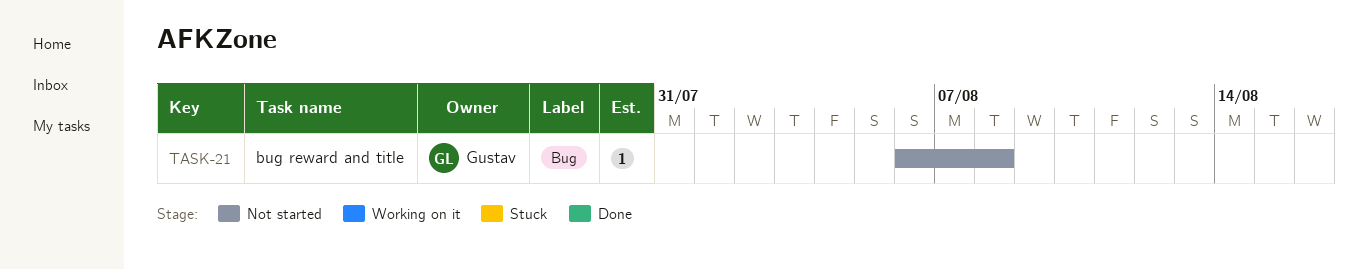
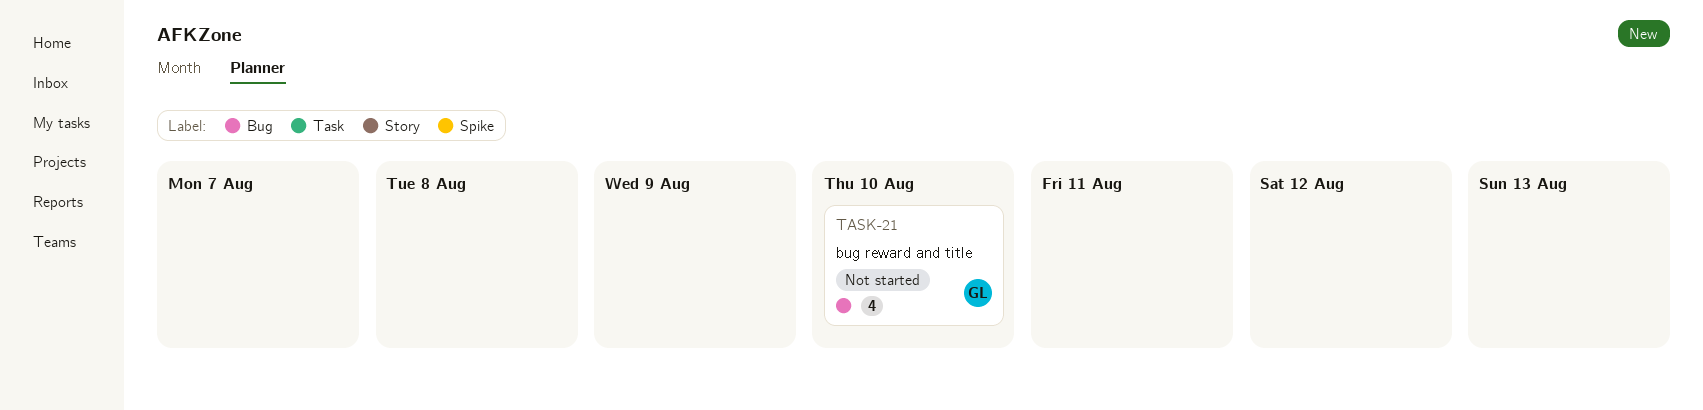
TASK-21, estimate: 1 -> 4
TASK-21, due: Aug 8 -> Aug 10

